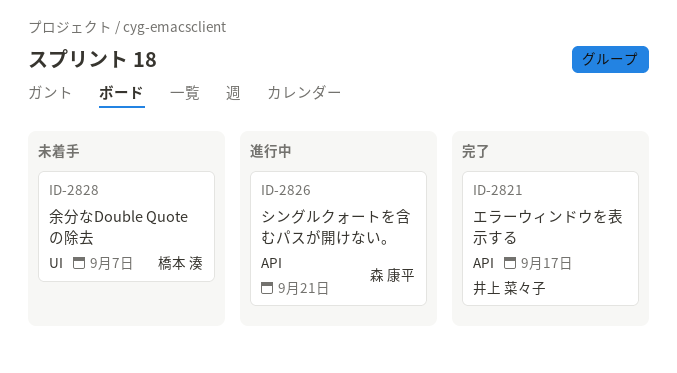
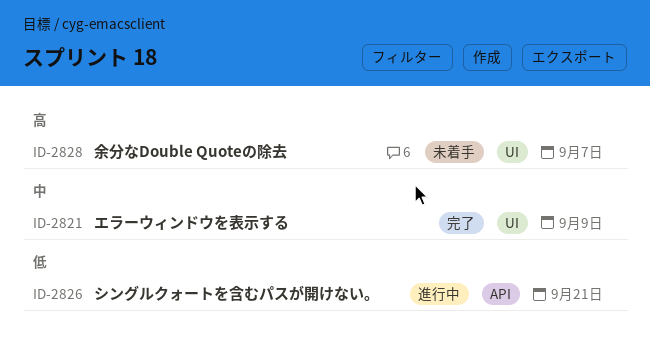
ID-2821, label: API -> UI
ID-2821, due: Sep 17 -> Sep 9

